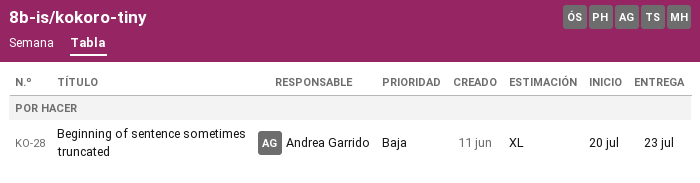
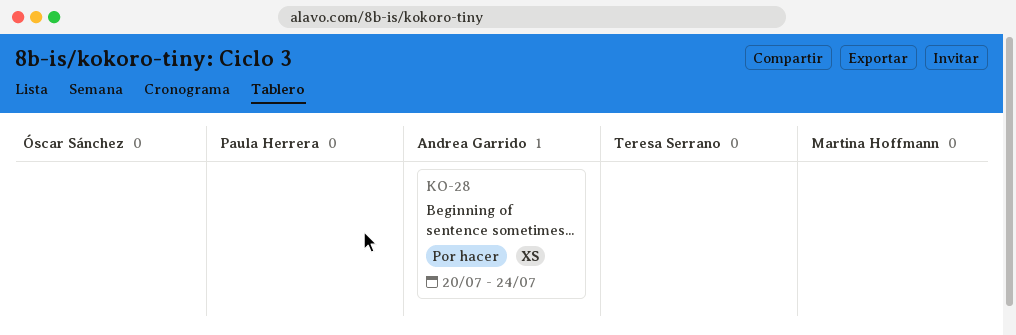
KO-28, estimate: XL -> XS
KO-28, due: Jul 23 -> Jul 24

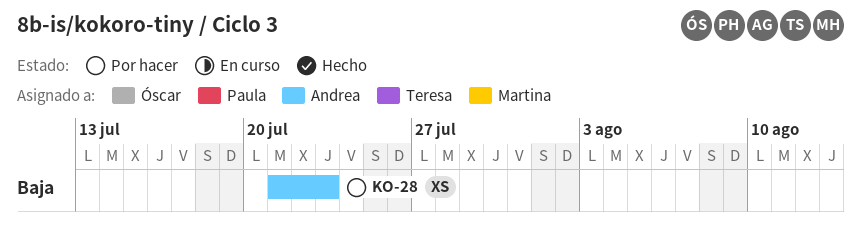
KO-28, start: Jul 20 -> Jul 21
KO-28, due: Jul 24 -> Jul 23

